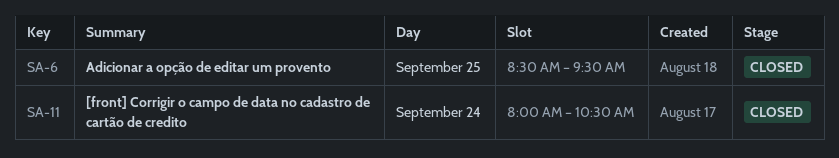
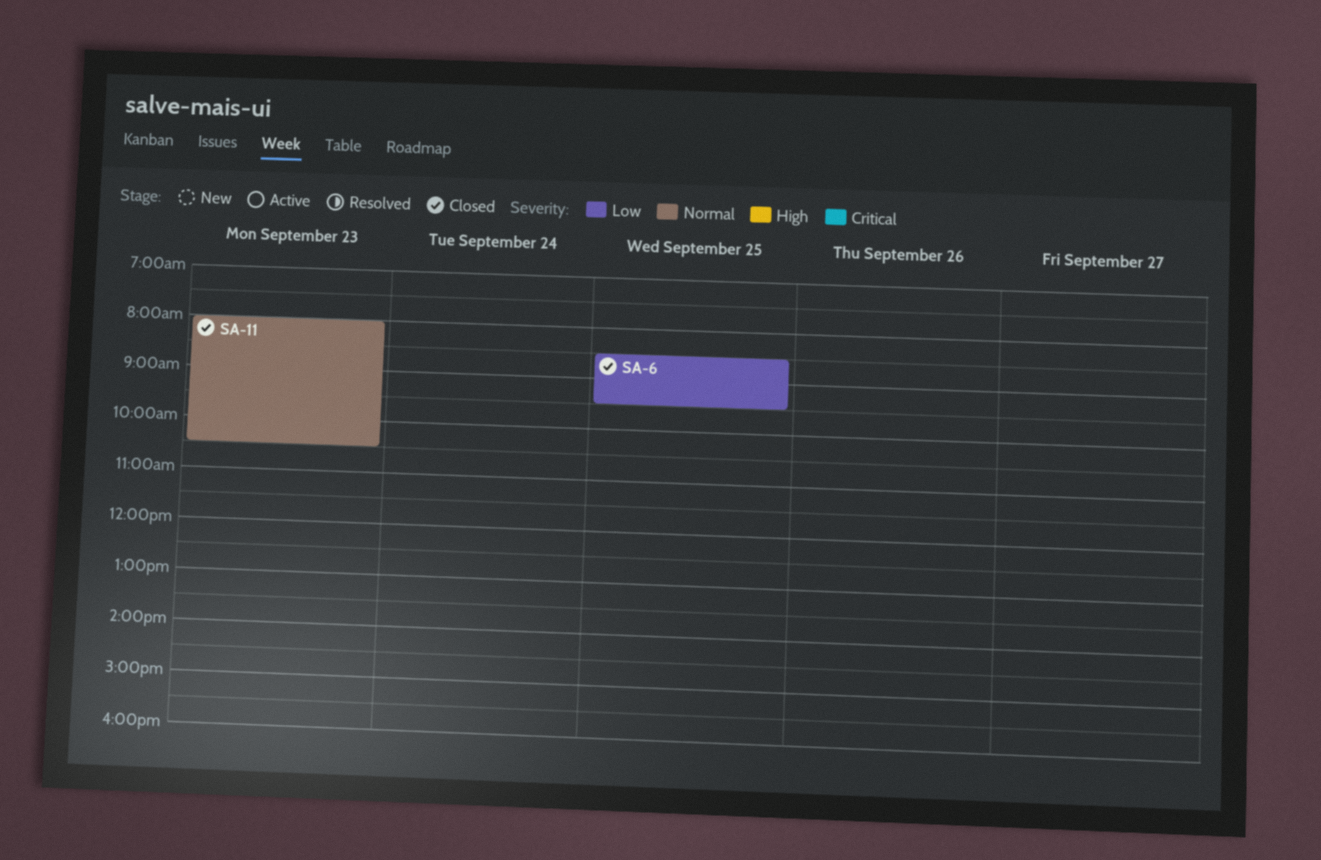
SA-11, day: Sep 24 -> Sep 23

